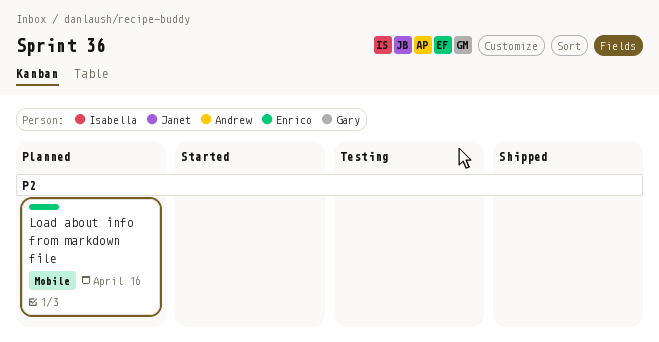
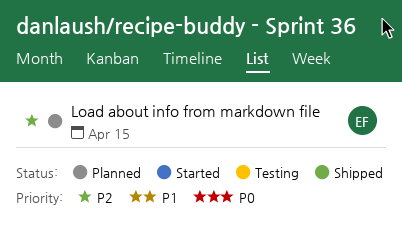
Load about info from markdown file, due: Apr 16 -> Apr 15

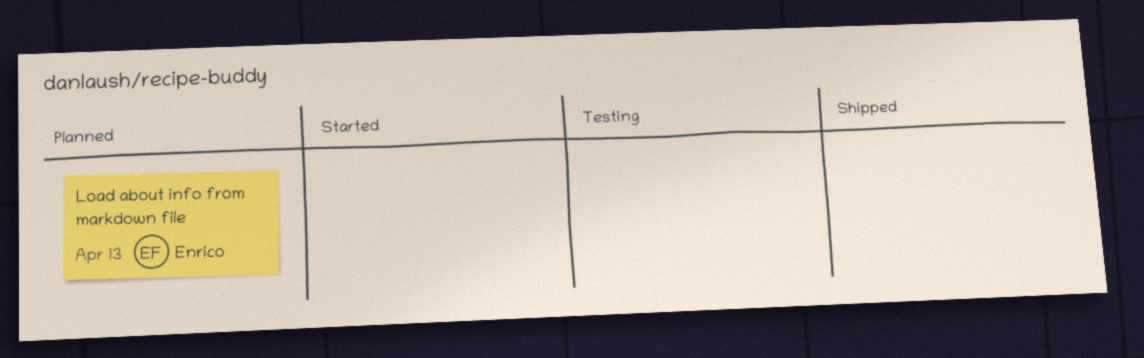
Load about info from markdown file, due: Apr 15 -> Apr 13

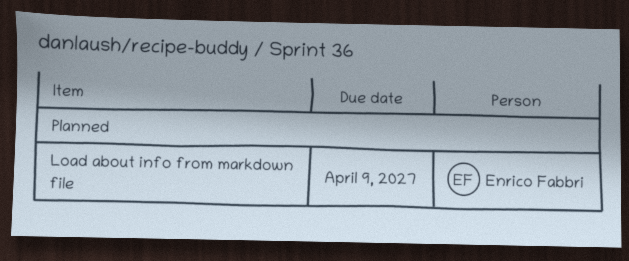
Load about info from markdown file, due: Apr 13 -> Apr 9

